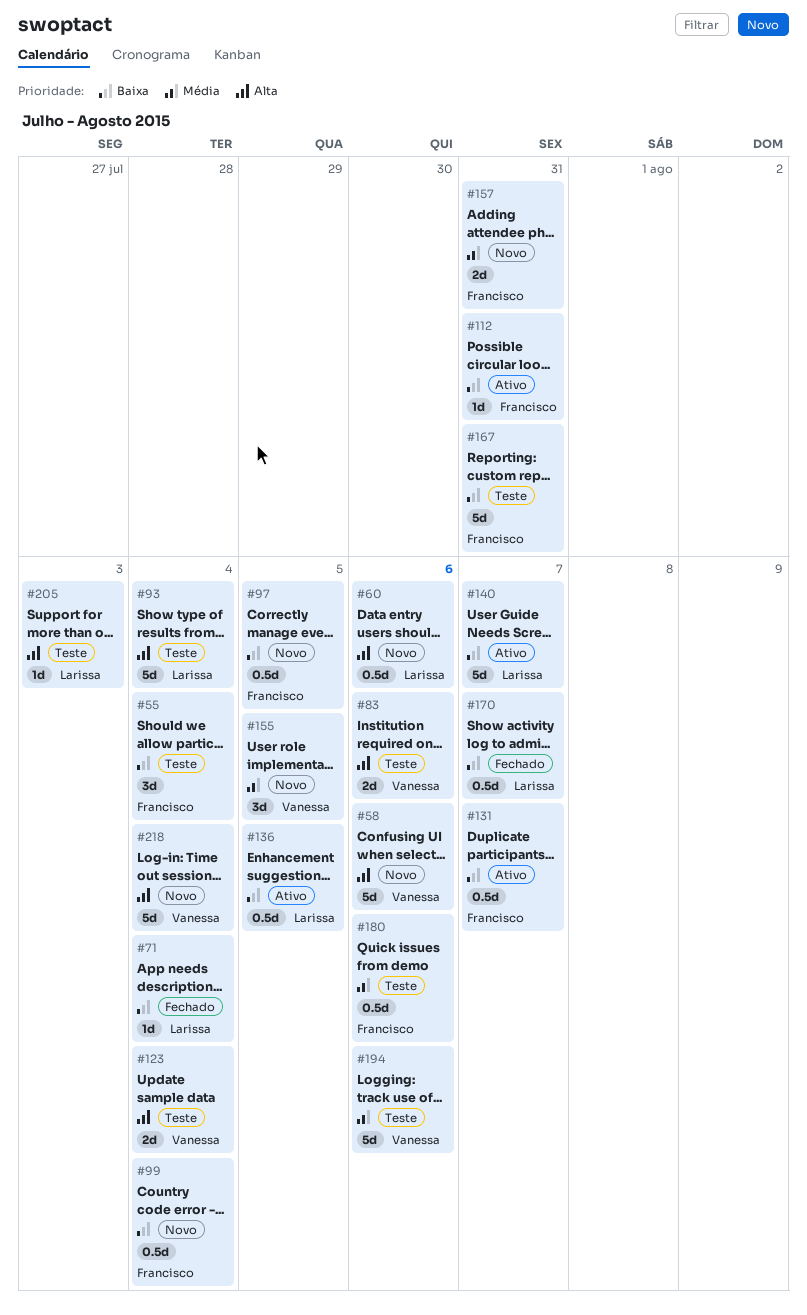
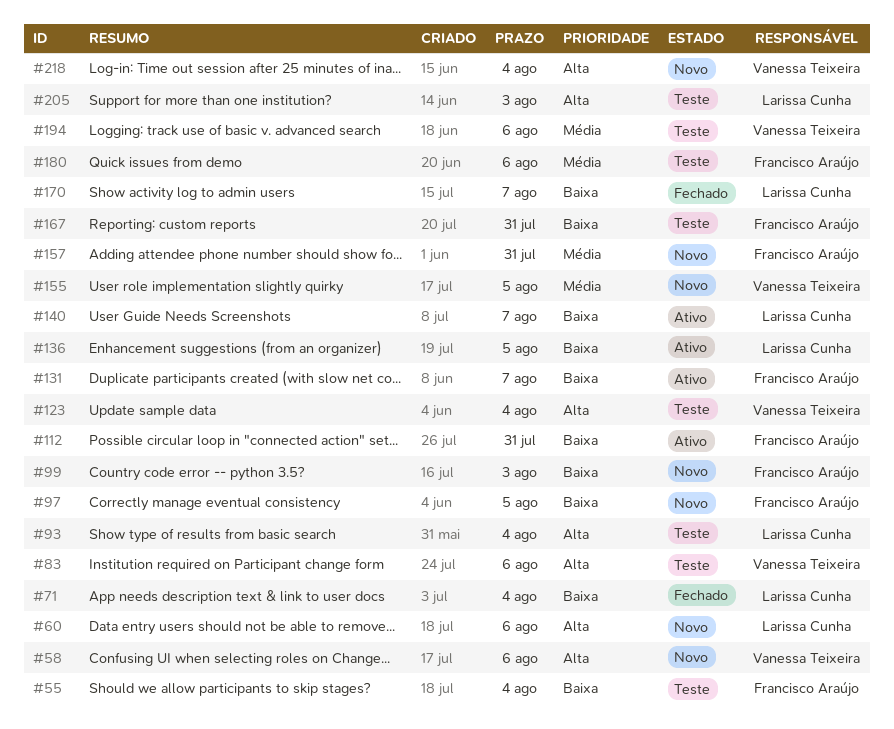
#99, due: Aug 4 -> Aug 3

